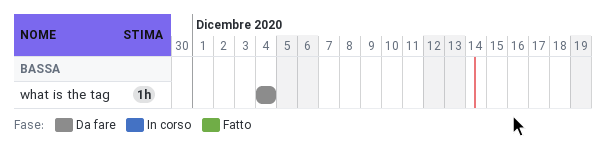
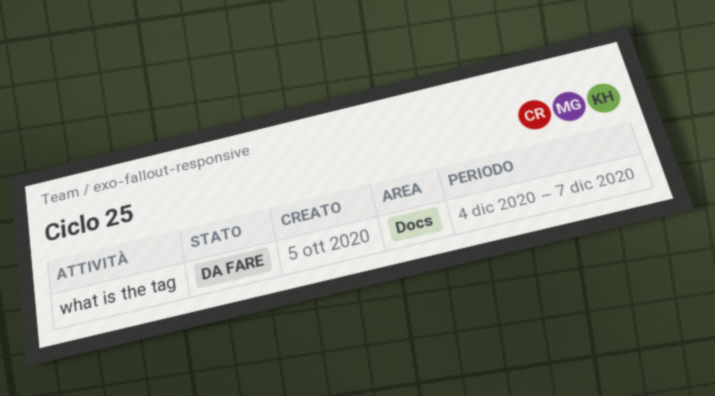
what is the tag, due: Dec 4 -> Dec 7

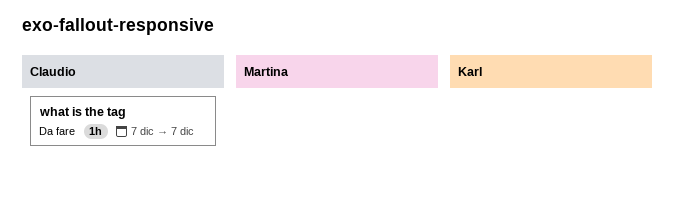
what is the tag, start: Dec 4 -> Dec 7

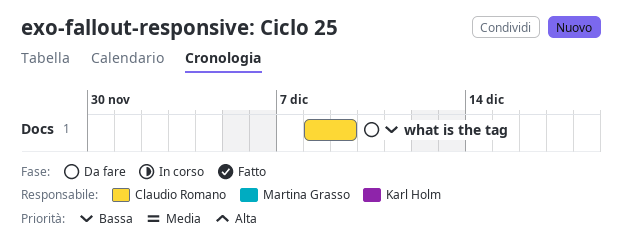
what is the tag, start: Dec 7 -> Dec 8
what is the tag, due: Dec 7 -> Dec 9

